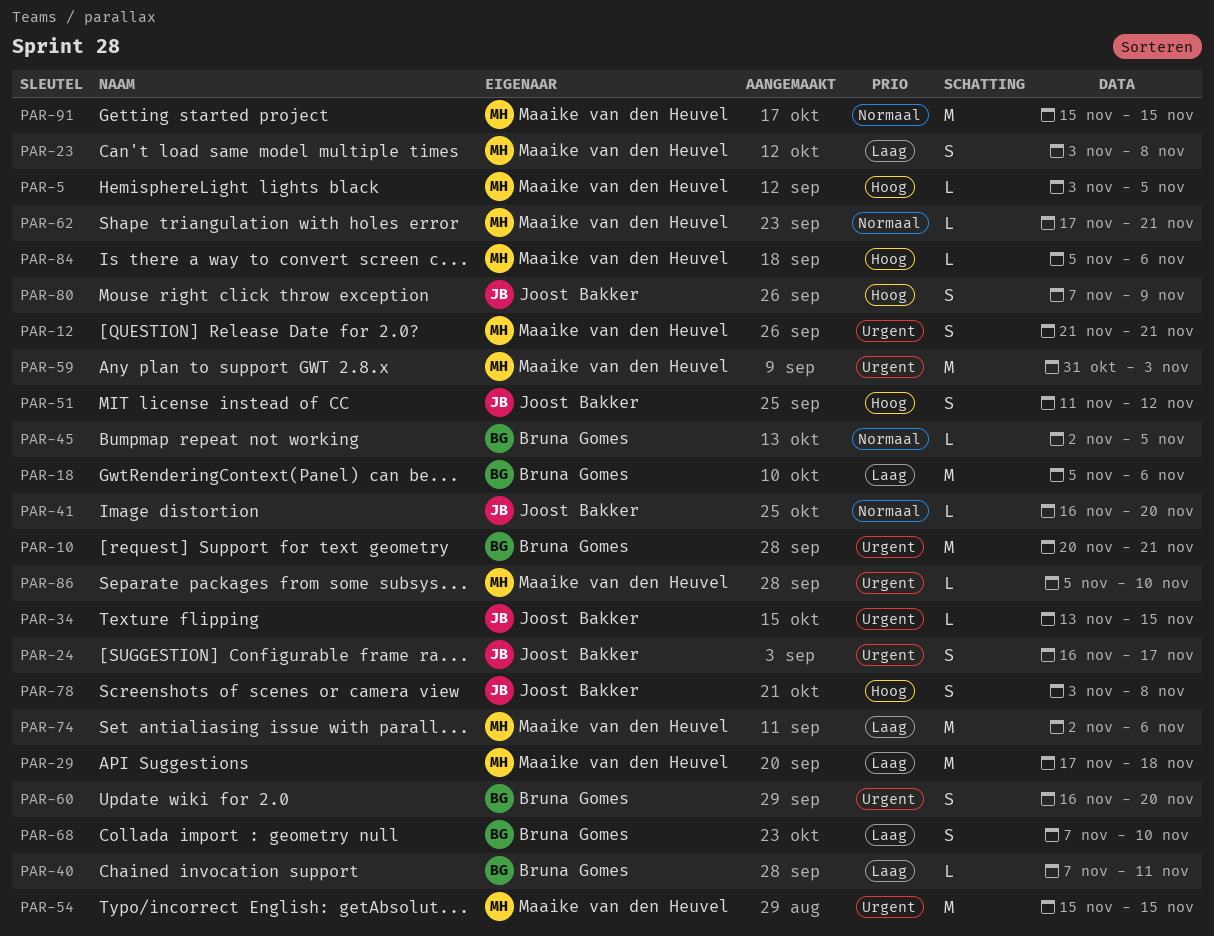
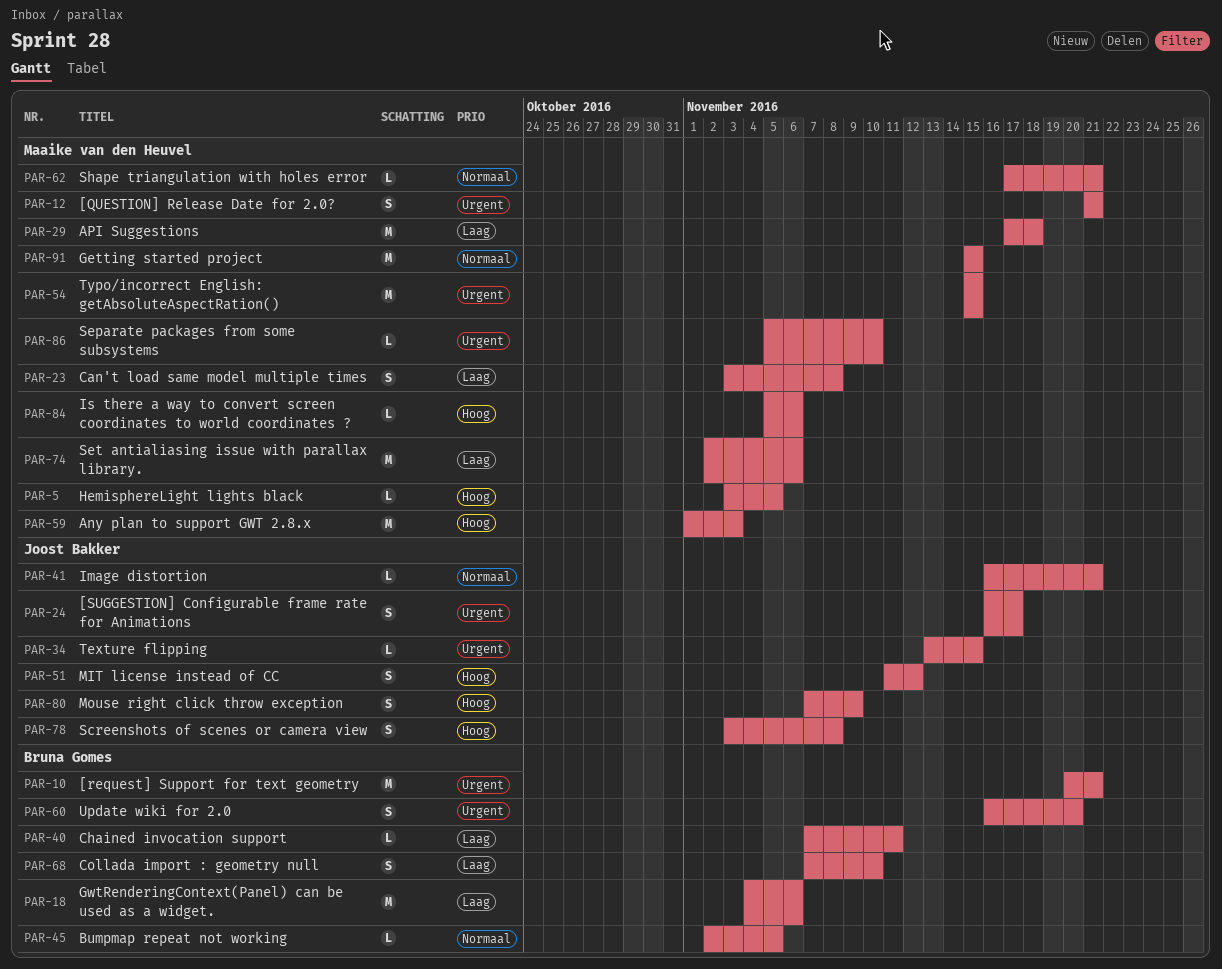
PAR-18, start: Nov 5 -> Nov 4
PAR-41, due: Nov 20 -> Nov 21
PAR-59, priority: Urgent -> Hoog
PAR-59, start: Oct 31 -> Nov 1

